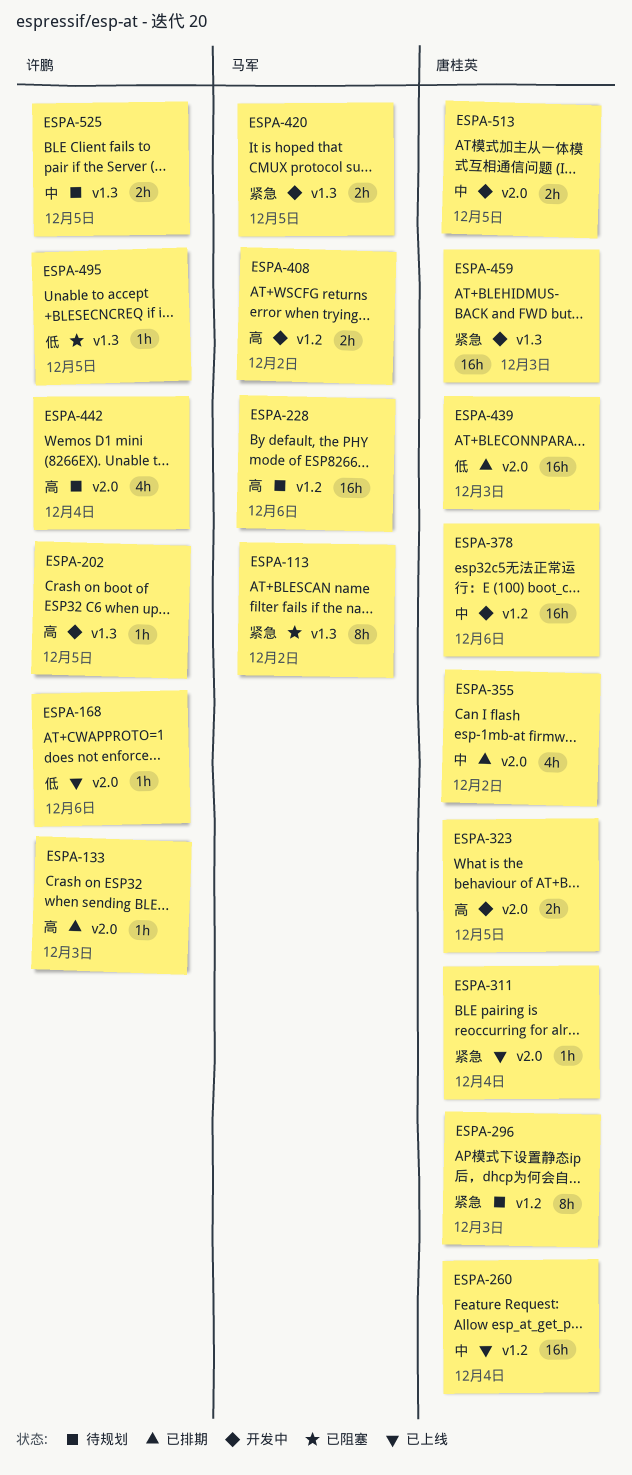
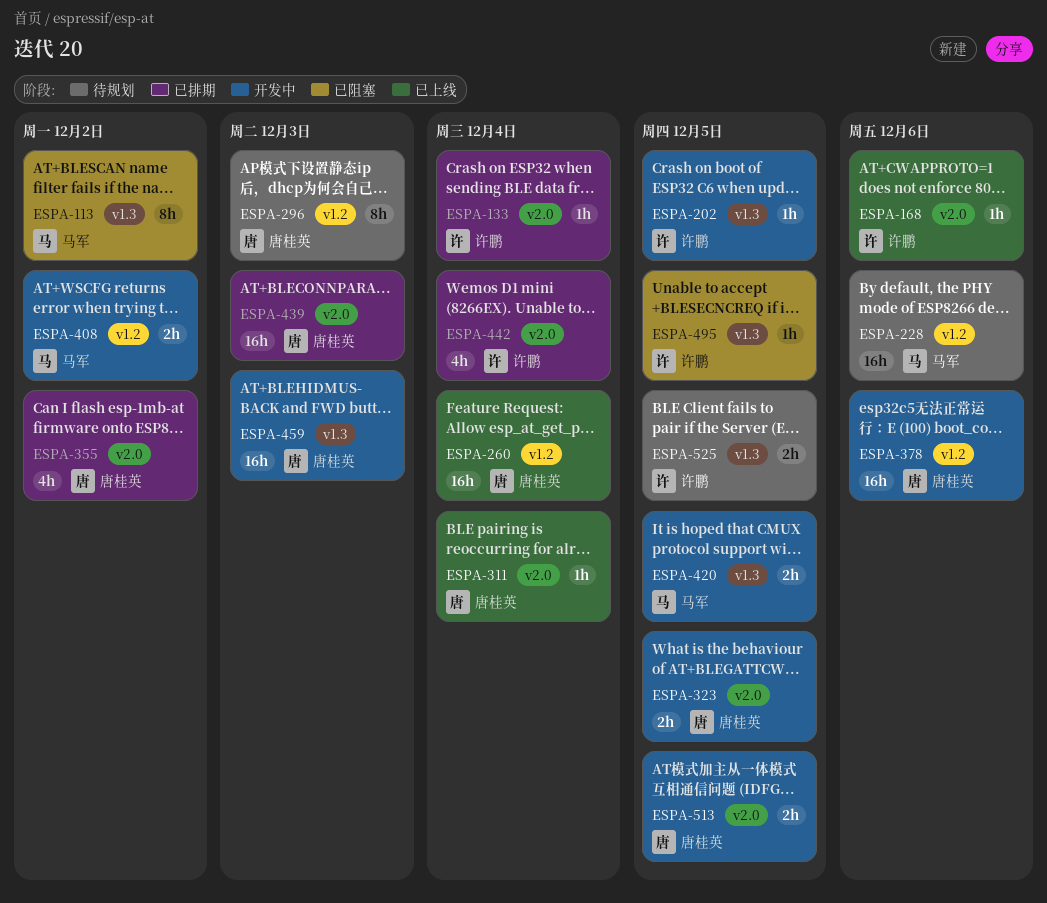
ESPA-133, due: Dec 3 -> Dec 4
ESPA-442, status: 待规划 -> 已排期

